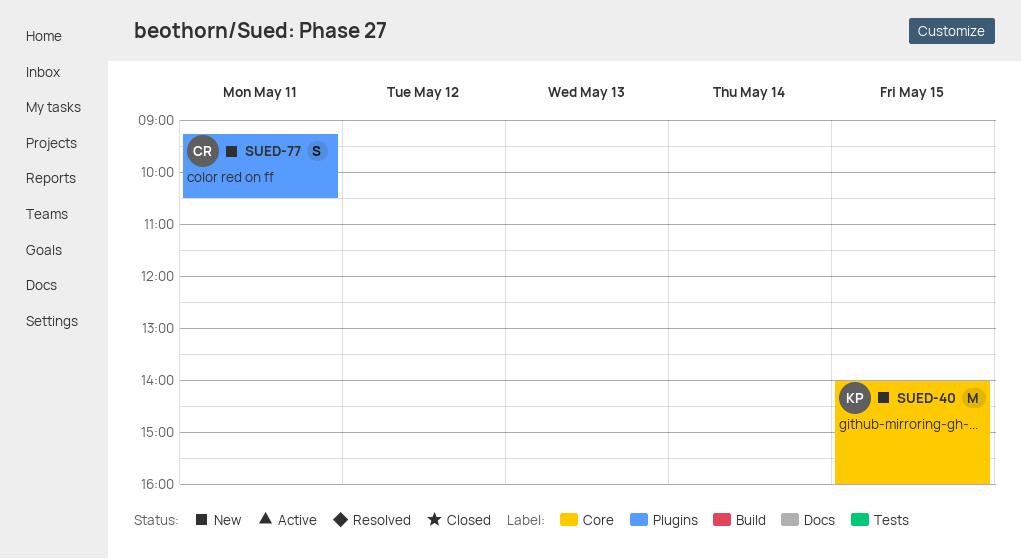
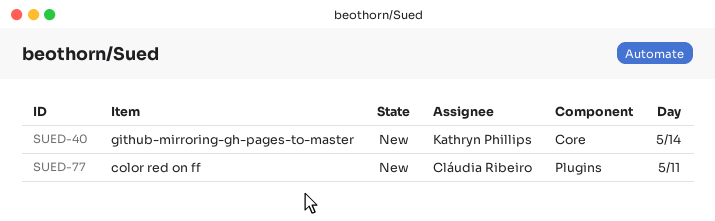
SUED-40, day: May 15 -> May 14

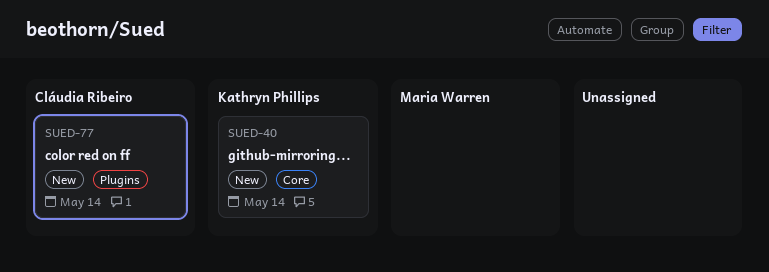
SUED-77, day: May 11 -> May 14

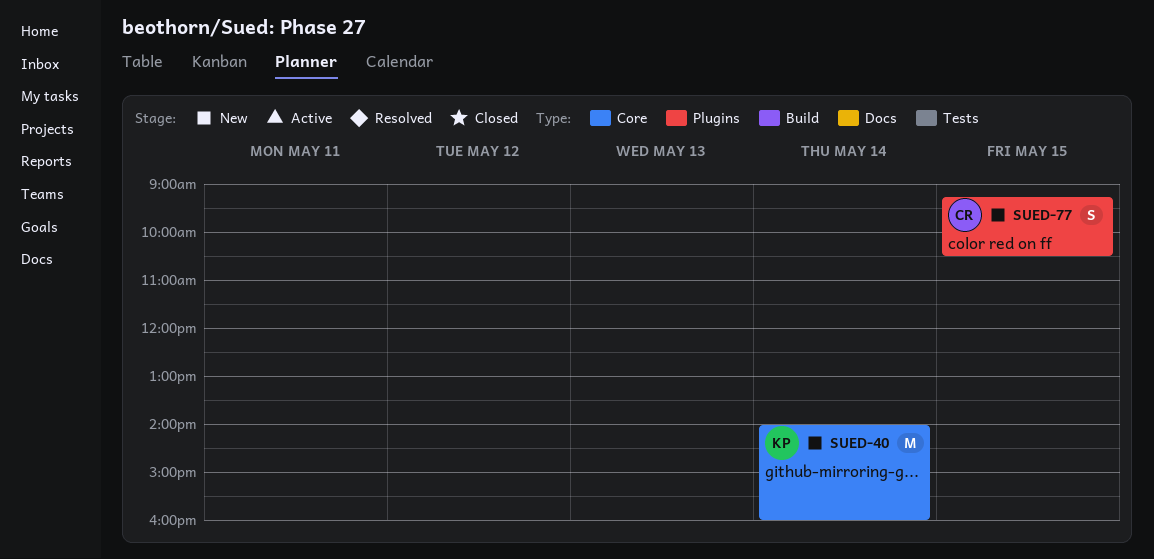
SUED-77, day: May 14 -> May 15

